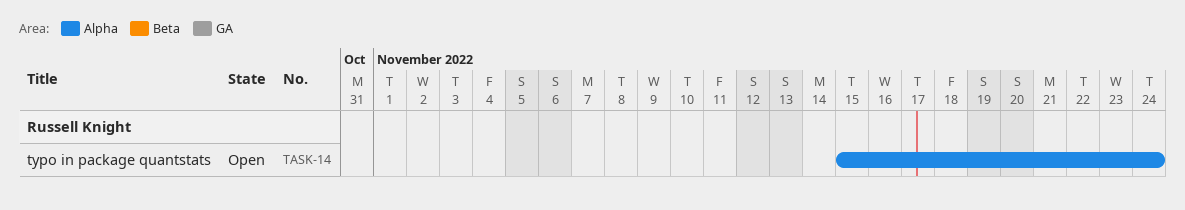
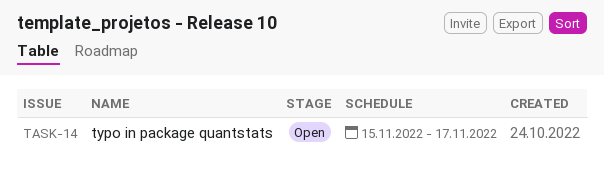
TASK-14, due: Nov 24 -> Nov 17

